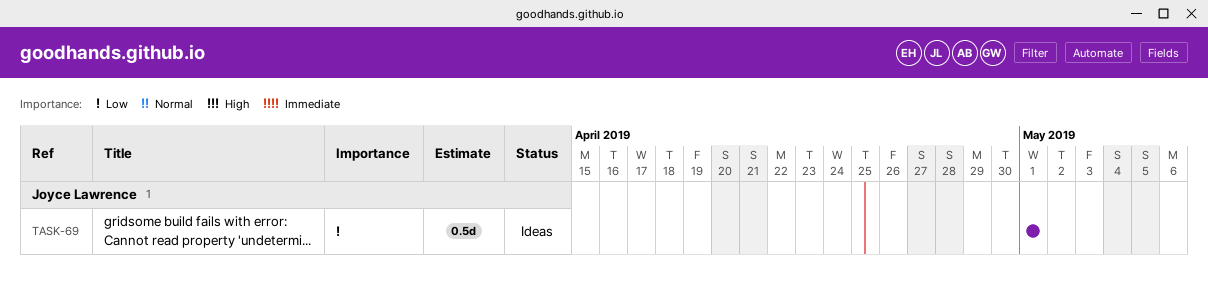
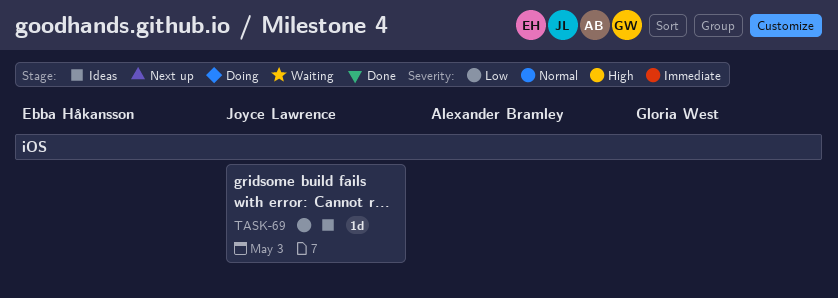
TASK-69, estimate: 0.5d -> 1d
TASK-69, due: May 1 -> May 3

